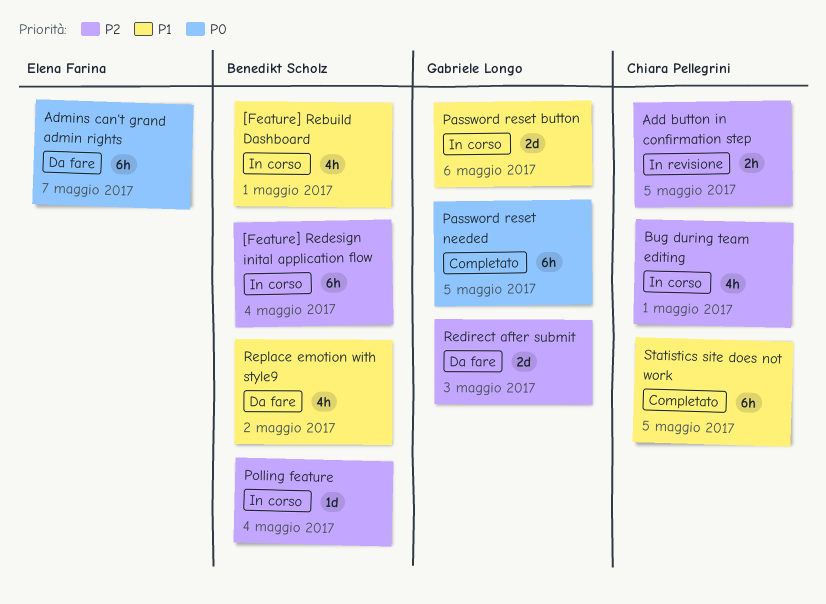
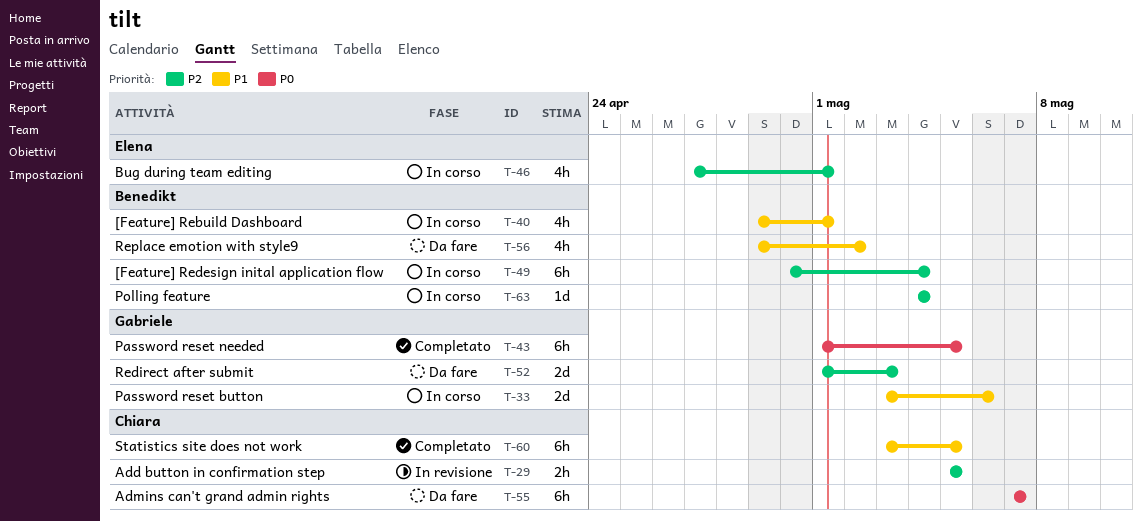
Admins can't grand admin rights, owner: Elena Farina -> Chiara Pellegrini
Bug during team editing, owner: Chiara Pellegrini -> Elena Farina

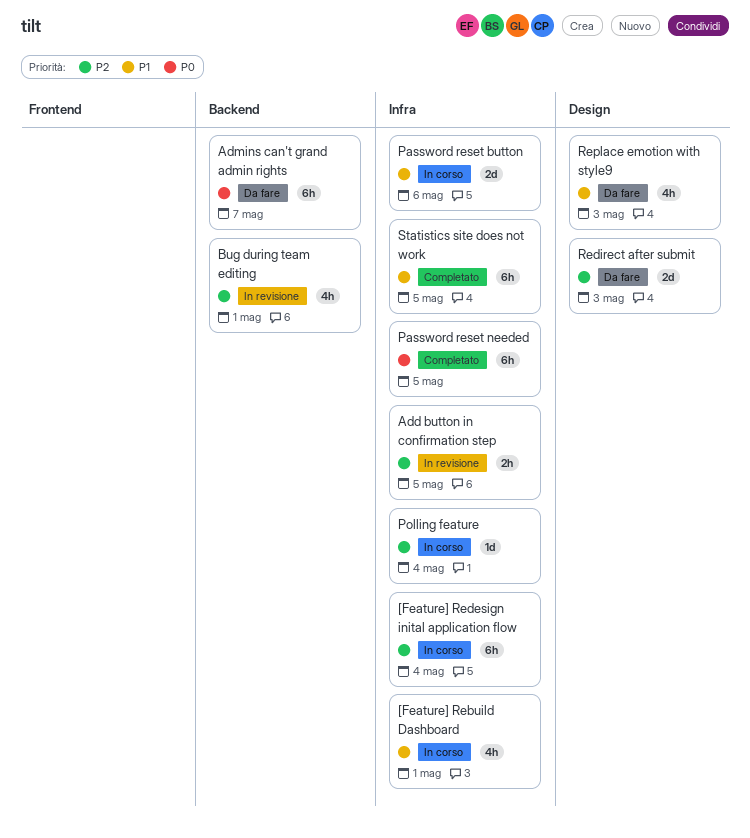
Bug during team editing, status: In corso -> In revisione
Replace emotion with style9, due: May 2 -> May 3

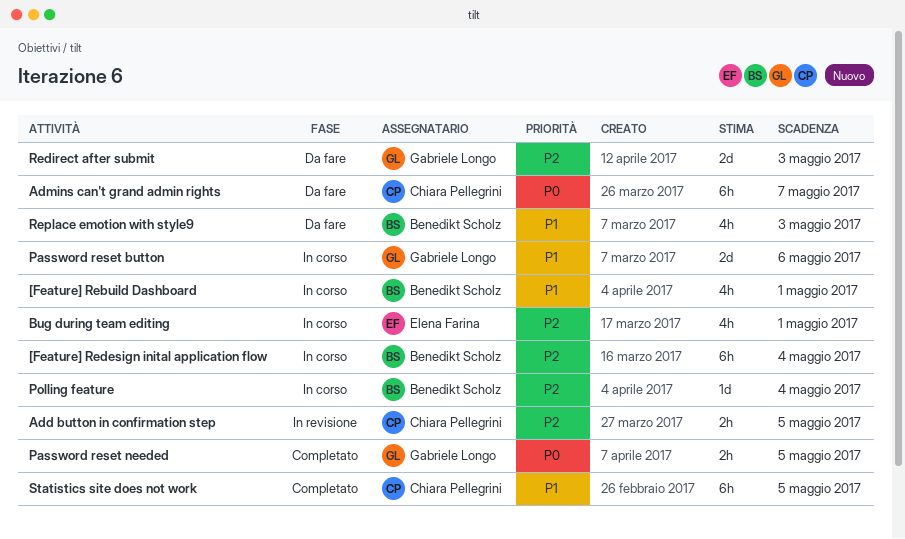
Bug during team editing, status: In revisione -> In corso
Password reset needed, estimate: 6h -> 2h

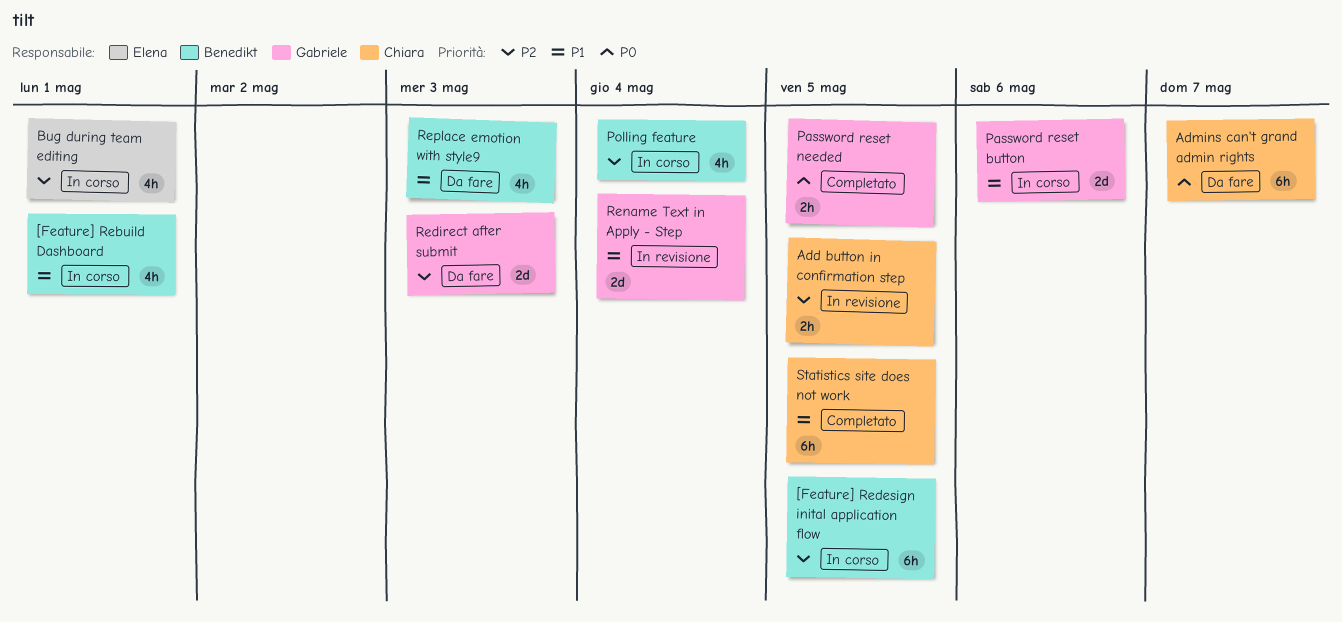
[Feature] Redesign inital application flow, due: May 4 -> May 5
Polling feature, estimate: 1d -> 4h
Rename Text in Apply - Step: none -> present

